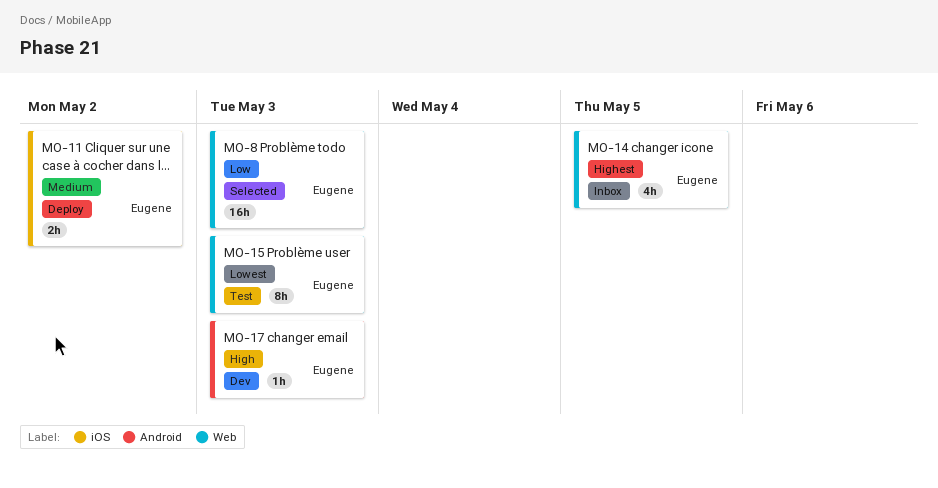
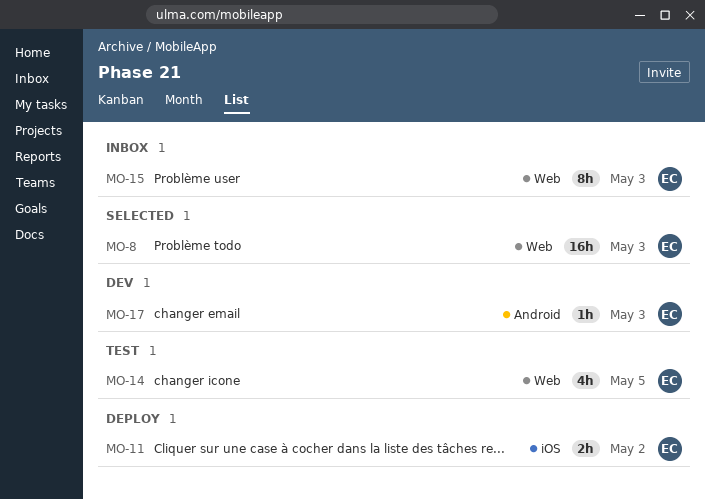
MO-14, status: Inbox -> Test
MO-15, status: Test -> Inbox

